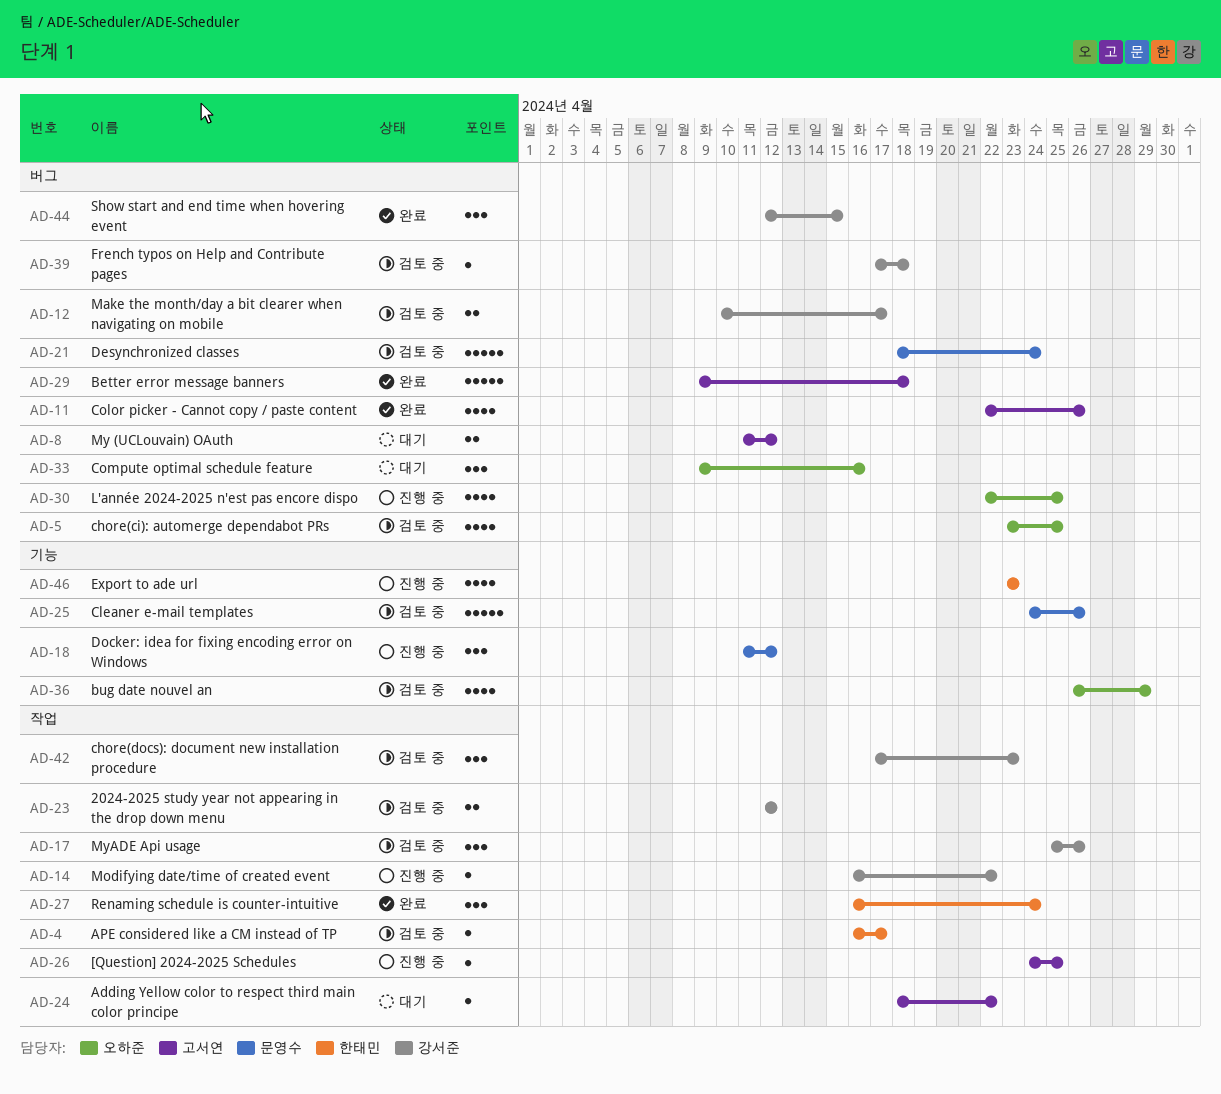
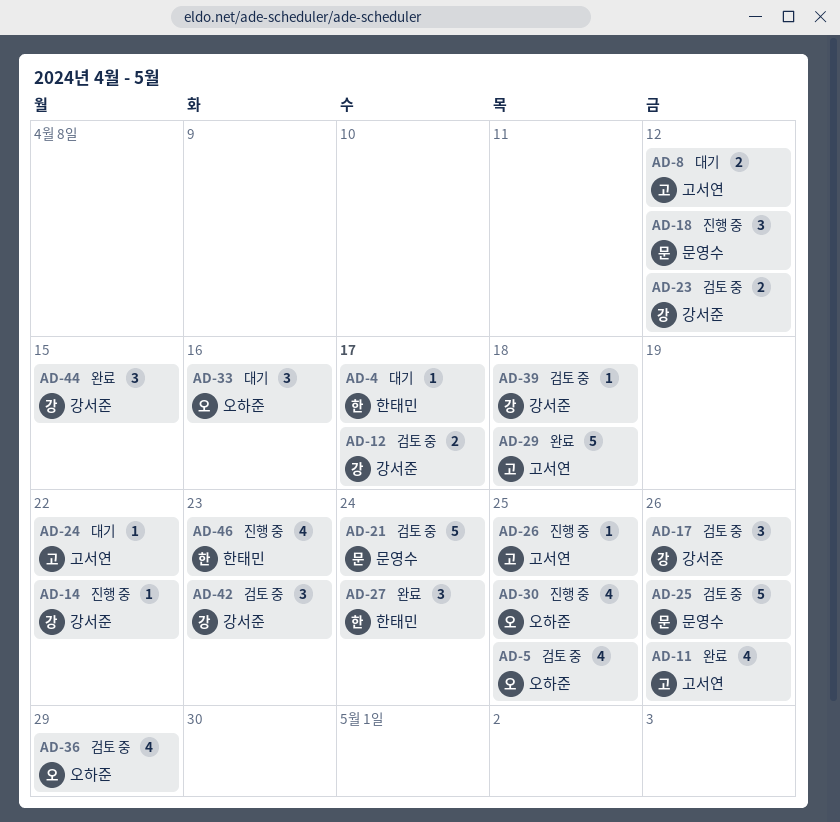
AD-4, status: 검토 중 -> 대기

